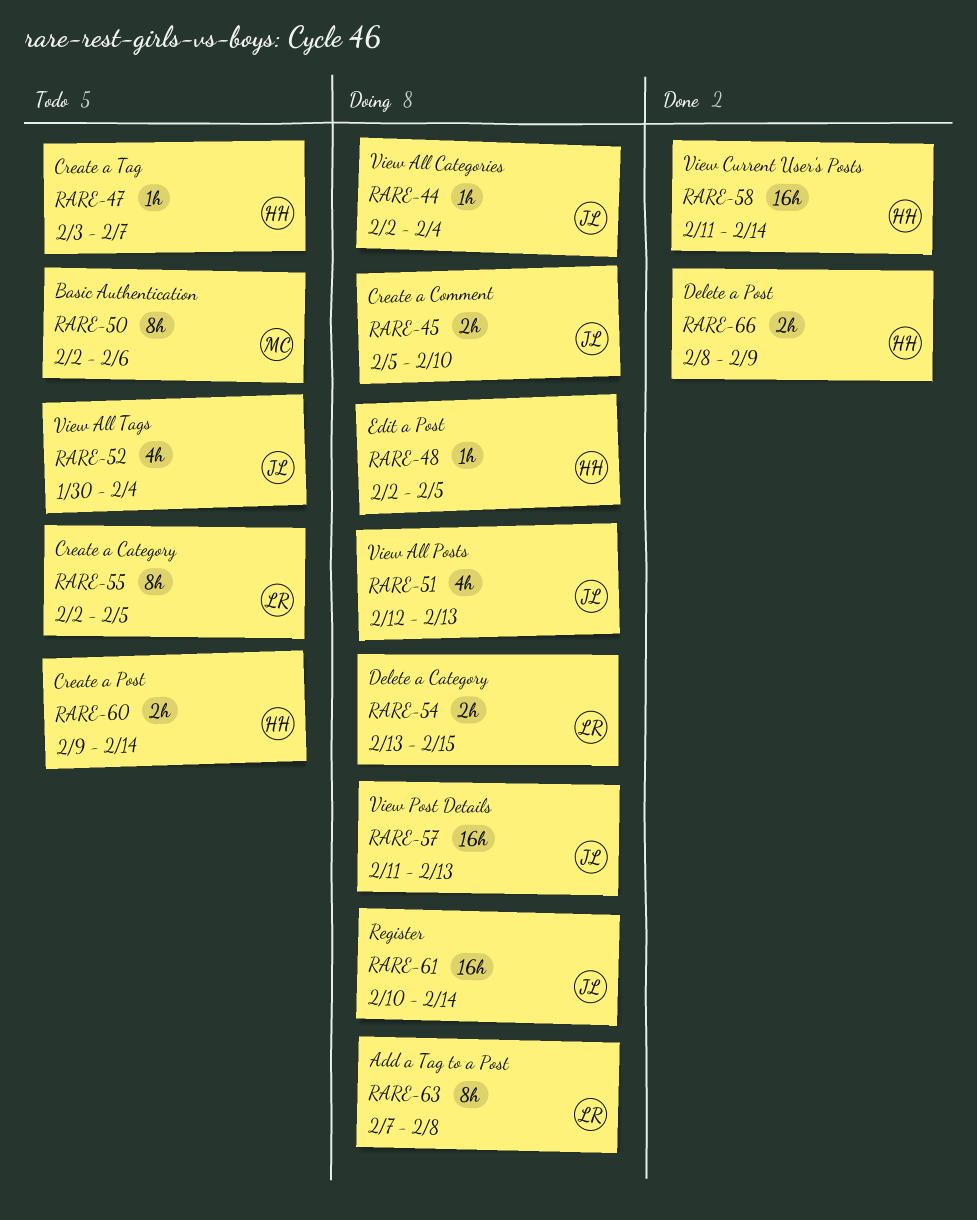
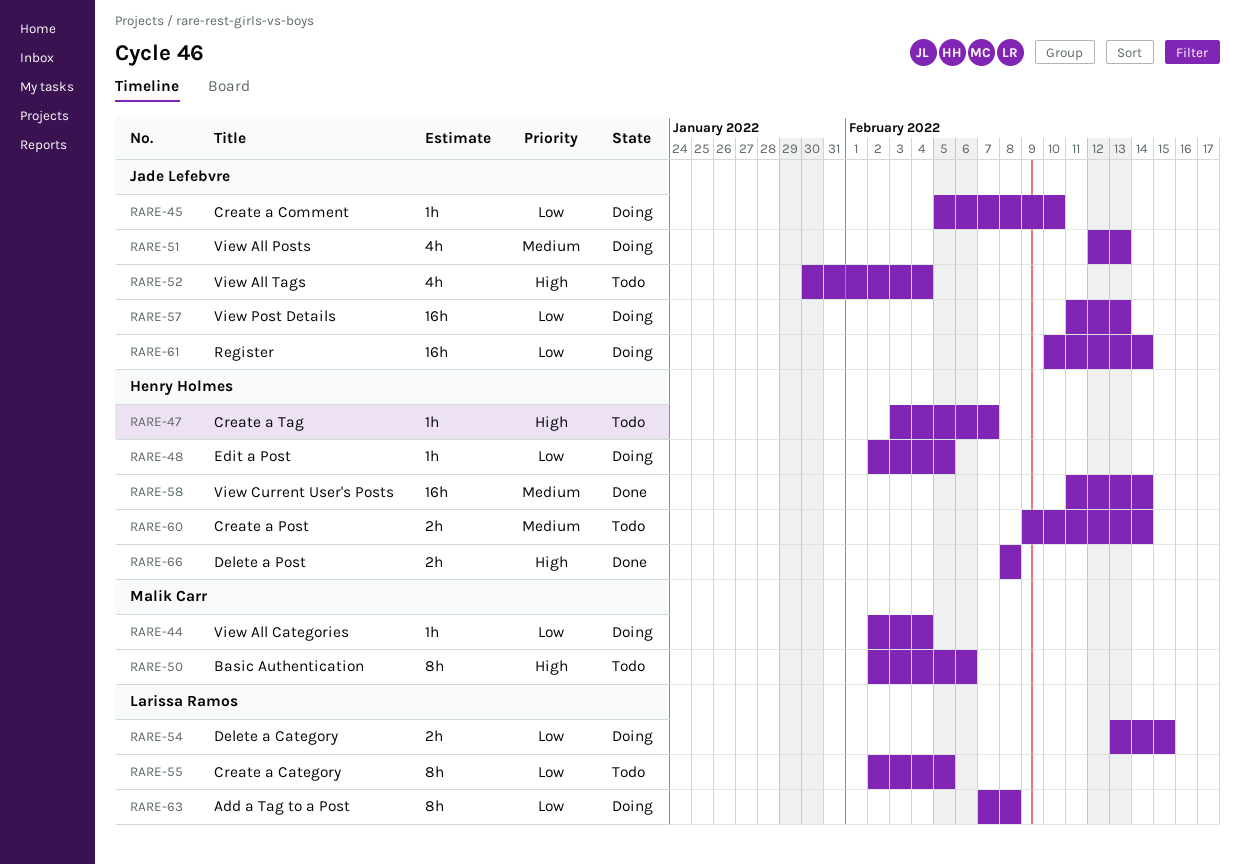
RARE-44, owner: Jade Lefebvre -> Malik Carr
RARE-45, estimate: 2h -> 1h
RARE-66, due: Feb 9 -> Feb 8

